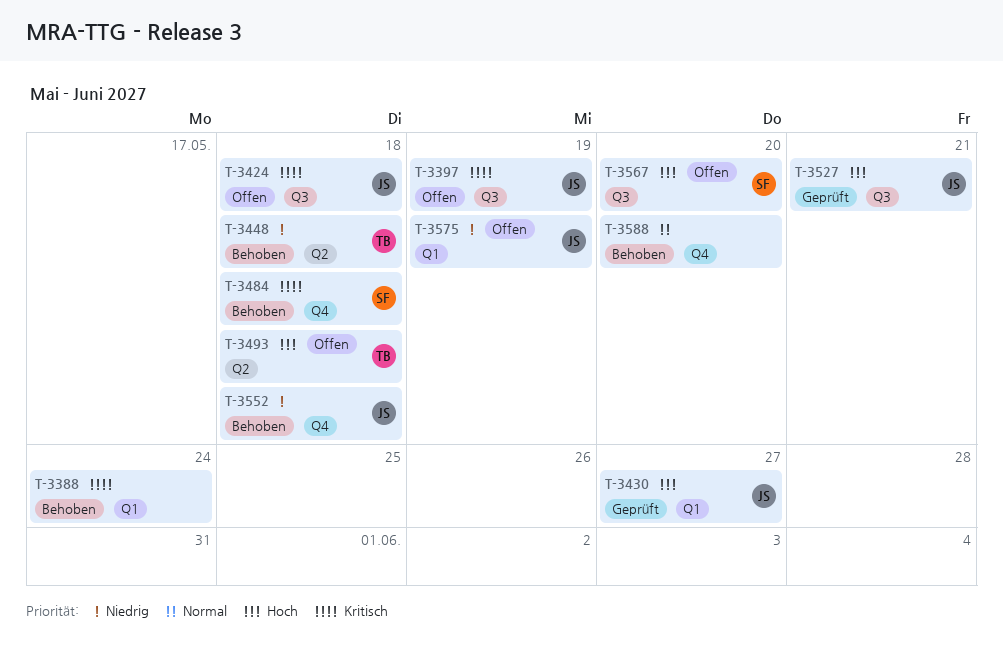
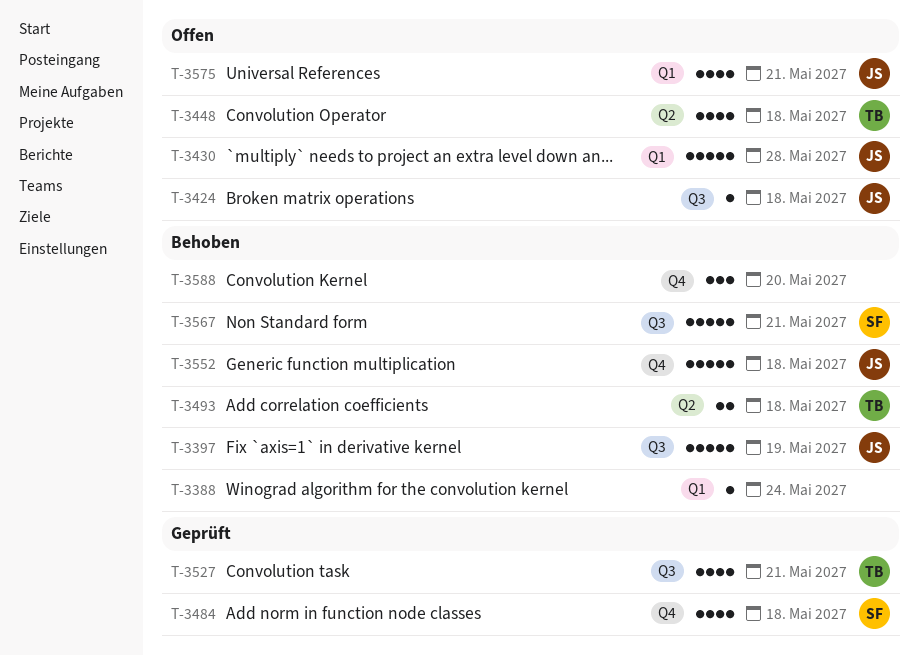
T-3397, status: Offen -> Behoben
T-3430, status: Geprüft -> Offen
T-3430, due: May 27 -> May 28
T-3448, status: Behoben -> Offen
T-3484, status: Behoben -> Geprüft
T-3493, status: Offen -> Behoben
T-3527, owner: JS -> TB
T-3567, status: Offen -> Behoben
T-3567, due: May 20 -> May 21
T-3575, due: May 19 -> May 21

